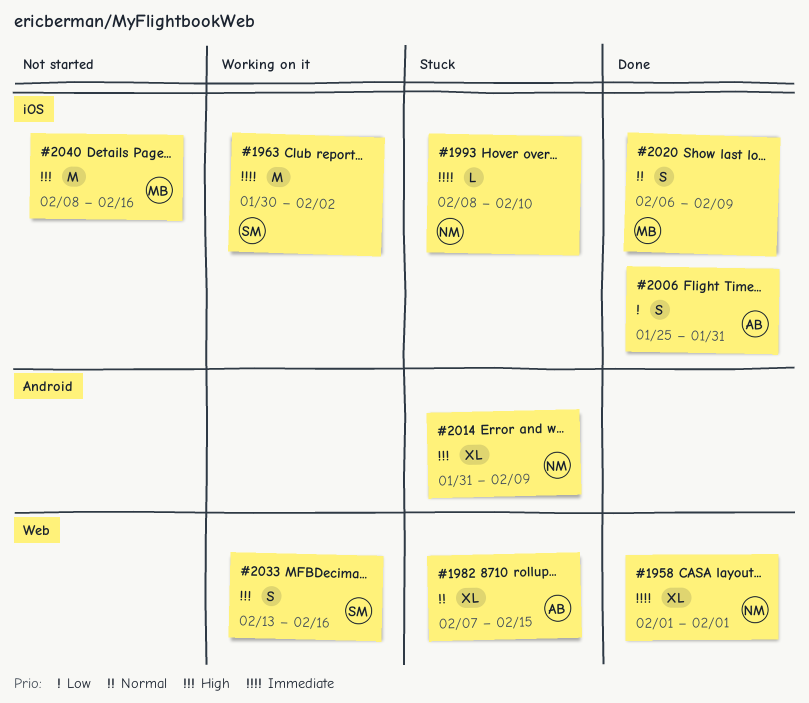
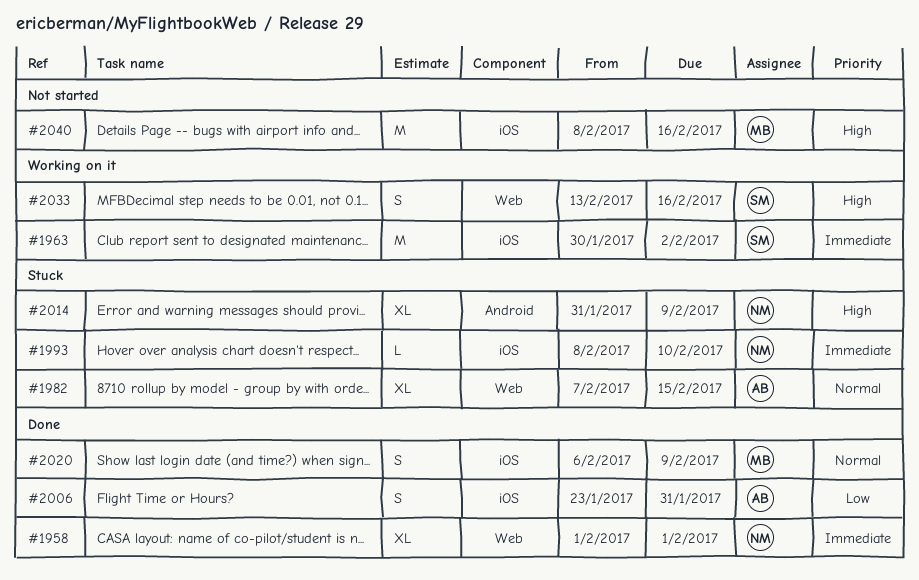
#2006, start: Jan 25 -> Jan 23

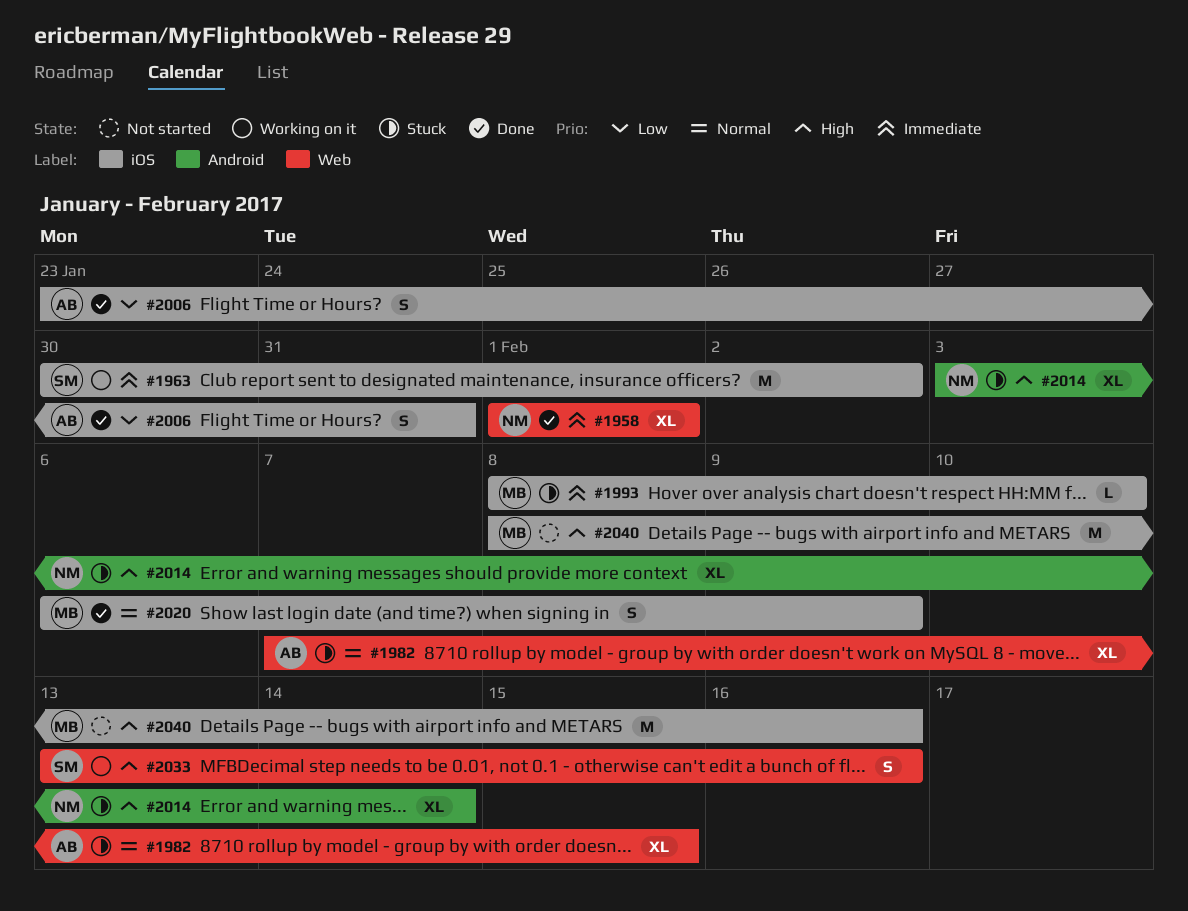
#1993, owner: NM -> MB
#2014, start: Jan 31 -> Feb 3
#2014, due: Feb 9 -> Feb 14

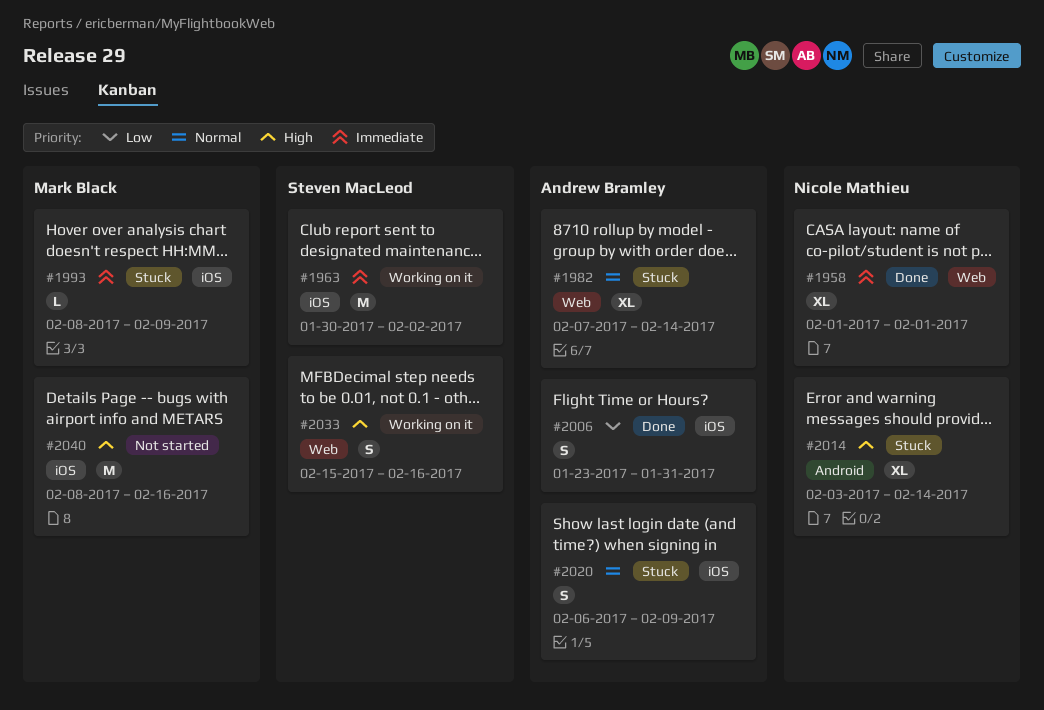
#1982, due: Feb 15 -> Feb 14
#1993, due: Feb 10 -> Feb 9
#2020, status: Done -> Stuck
#2020, owner: Mark Black -> Andrew Bramley
#2033, start: Feb 13 -> Feb 15

